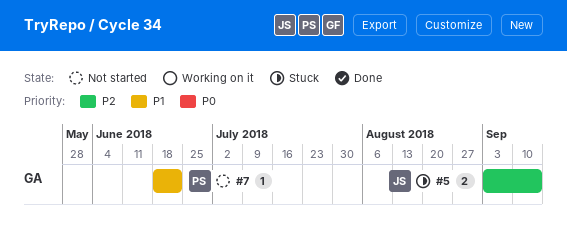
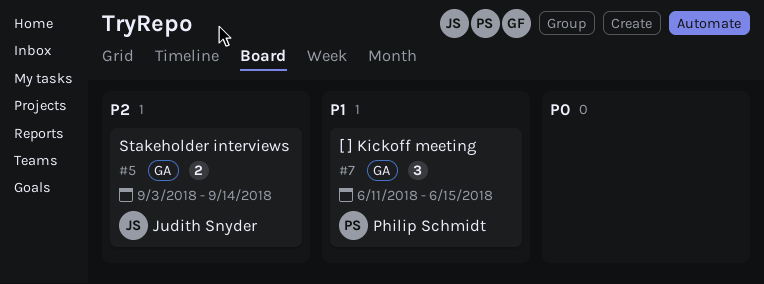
#7, estimate: 1 -> 3
#7, start: Jun 18 -> Jun 11
#7, due: Jun 22 -> Jun 15

